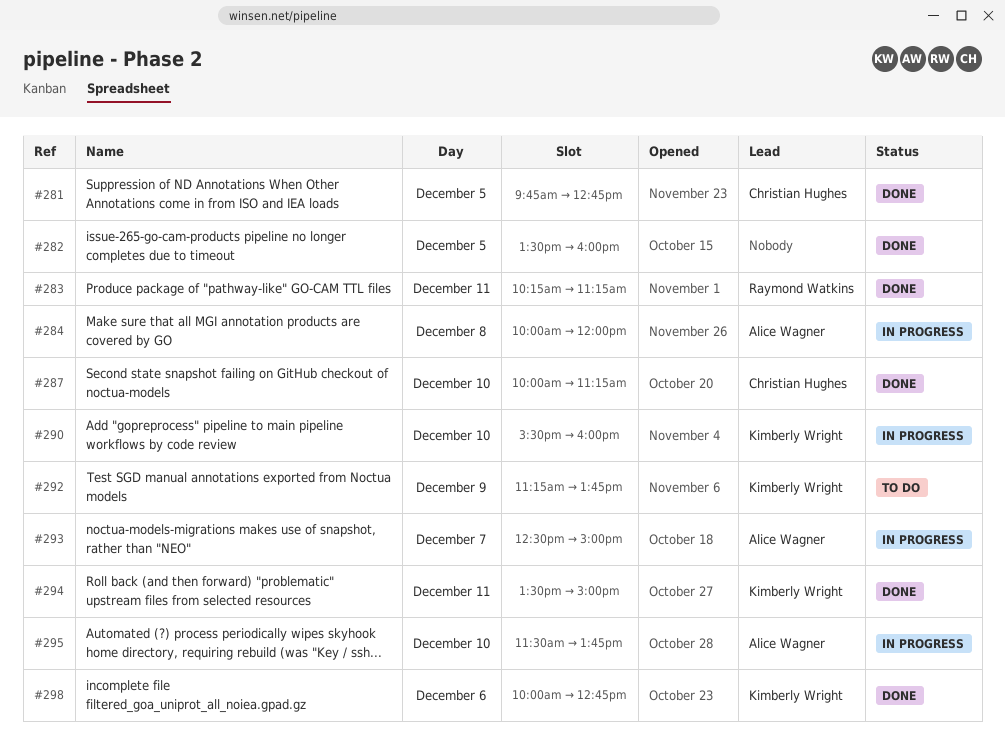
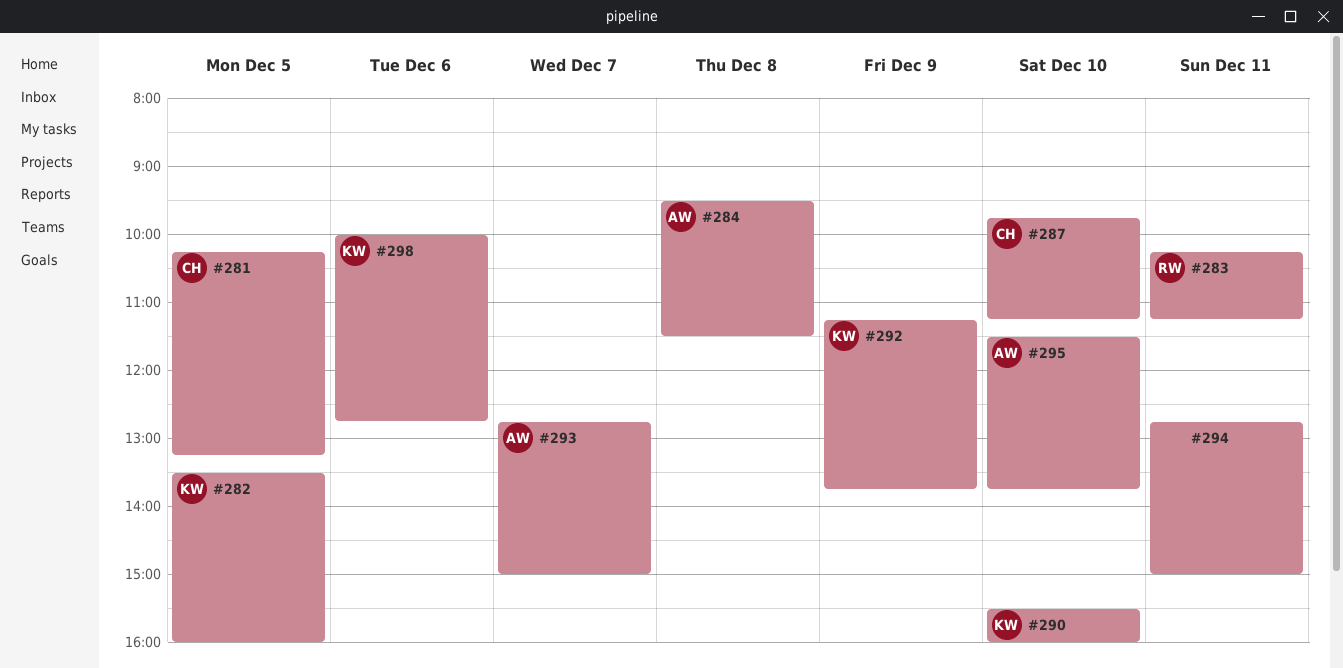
#281, begins: 09:45 -> 10:15
#281, ends: 12:45 -> 13:15
#282, owner: none -> Kimberly Wright
#284, begins: 10:00 -> 09:30
#284, ends: 12:00 -> 11:30
#287, begins: 10:00 -> 09:45
#293, begins: 12:30 -> 12:45
#294, owner: Kimberly Wright -> none
#294, begins: 13:30 -> 12:45

